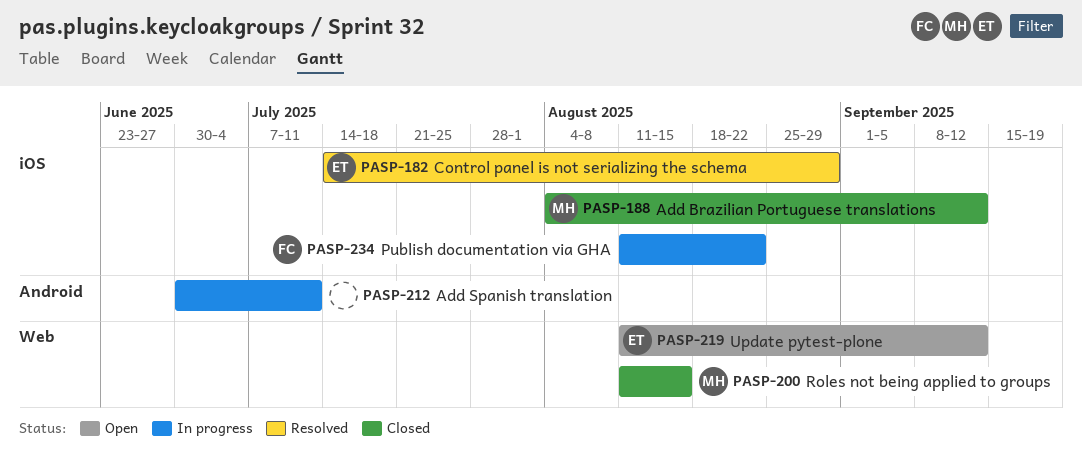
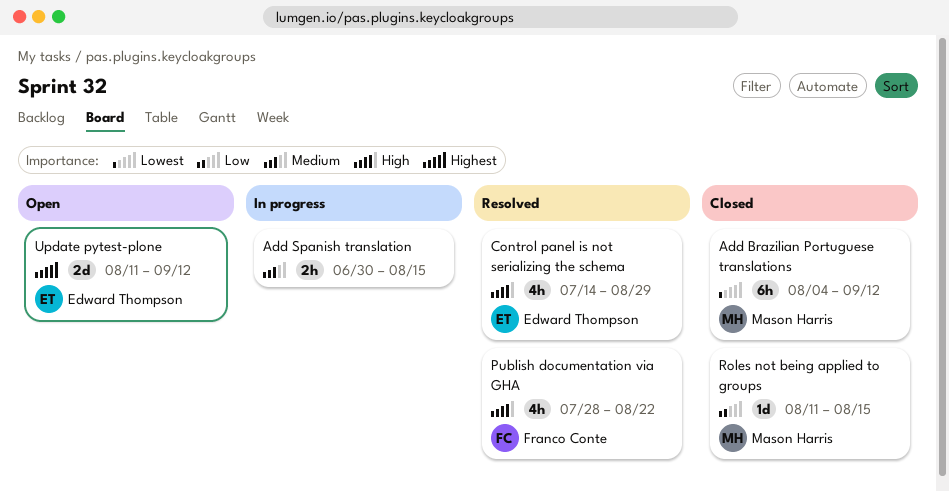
Add Spanish translation, due: Jul 11 -> Aug 15
Publish documentation via GHA, status: In progress -> Resolved
Publish documentation via GHA, start: Aug 11 -> Jul 28

